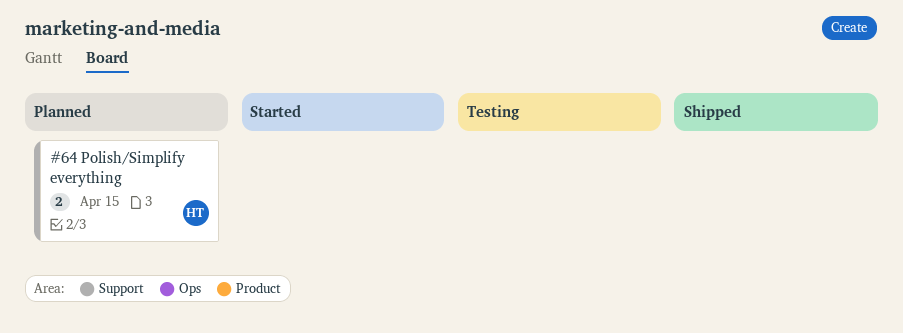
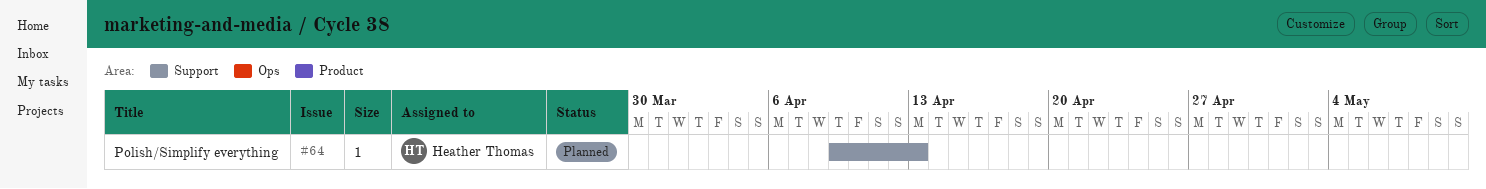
#64, estimate: 2 -> 1
#64, due: Apr 15 -> Apr 13

